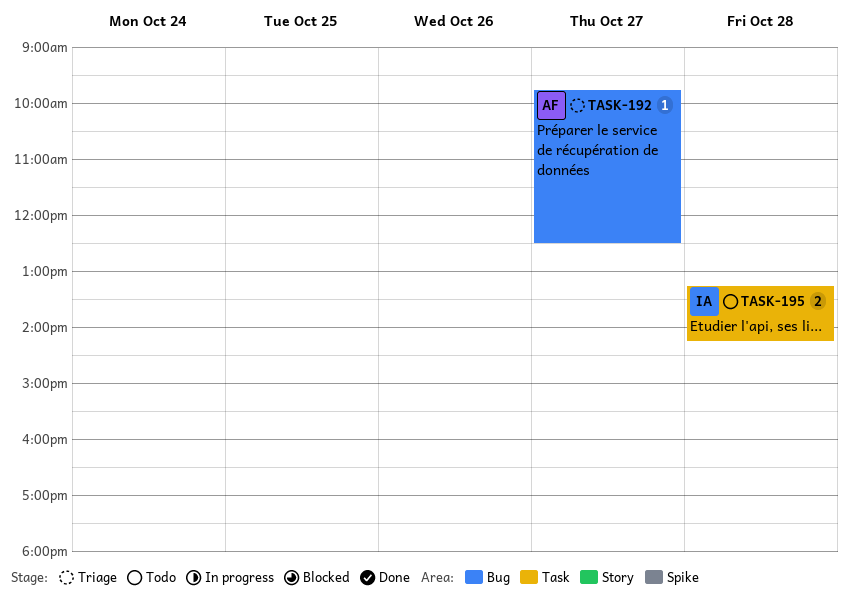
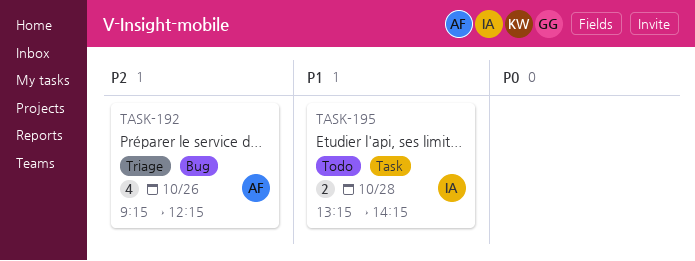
TASK-192, estimate: 1 -> 4
TASK-192, day: Oct 27 -> Oct 26
TASK-192, begins: 09:45 -> 09:15
TASK-192, ends: 12:30 -> 12:15

